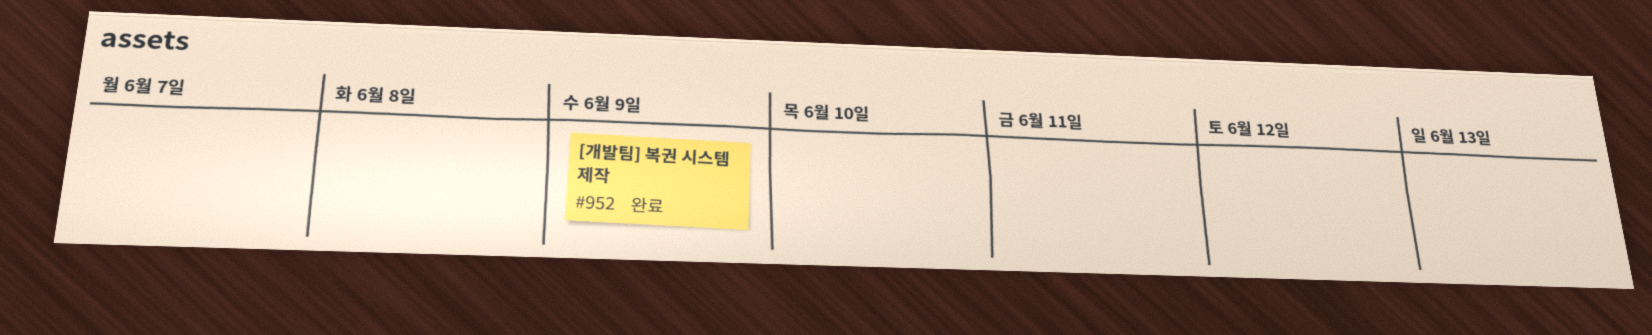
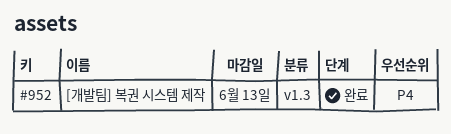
#952, due: Jun 9 -> Jun 13

